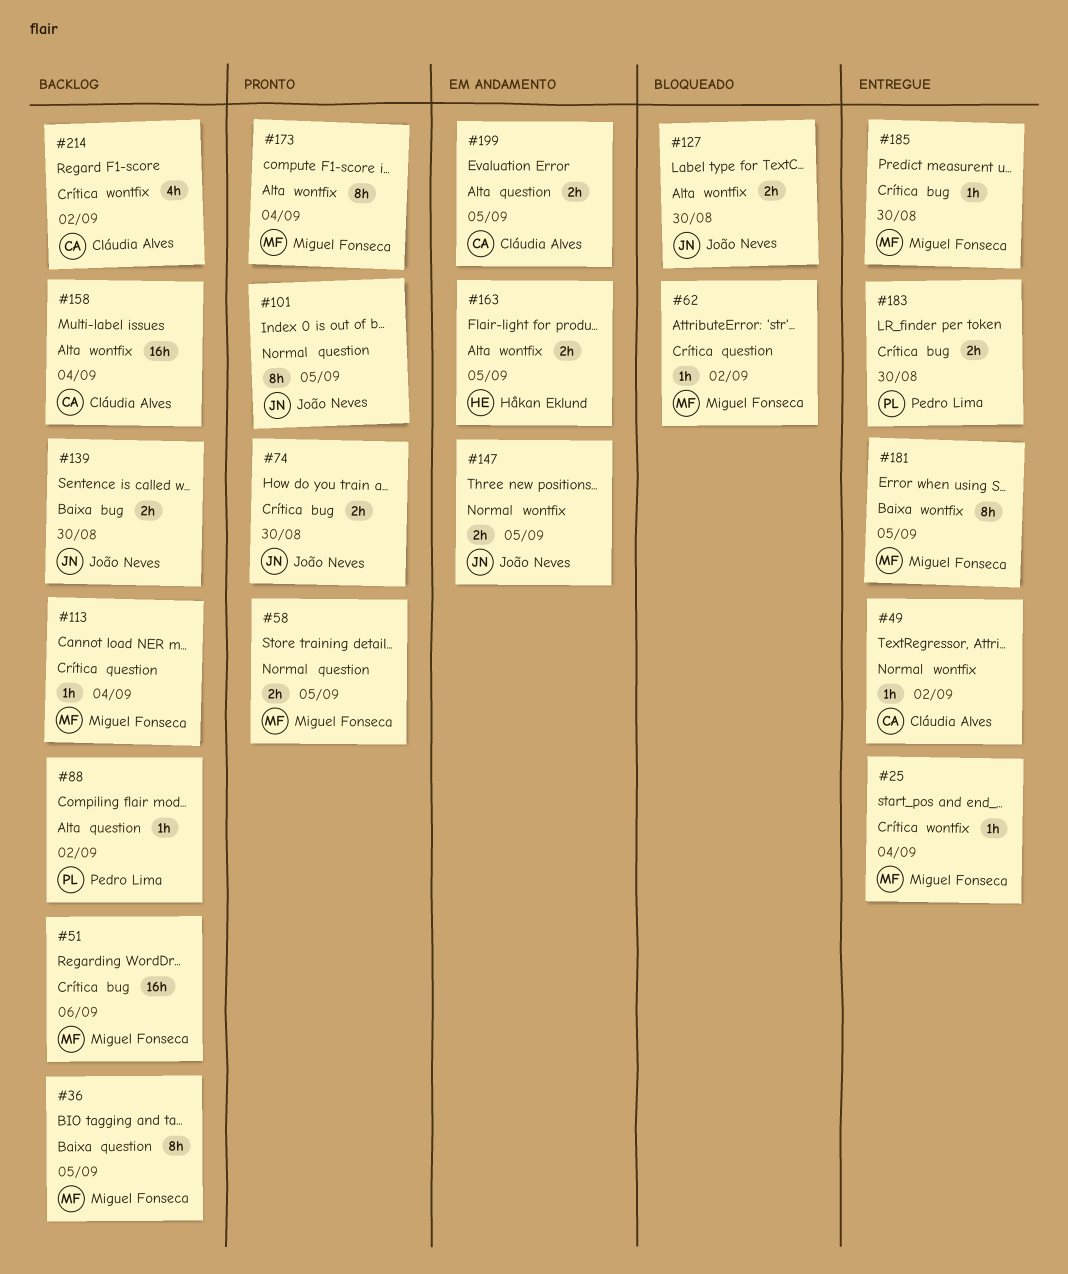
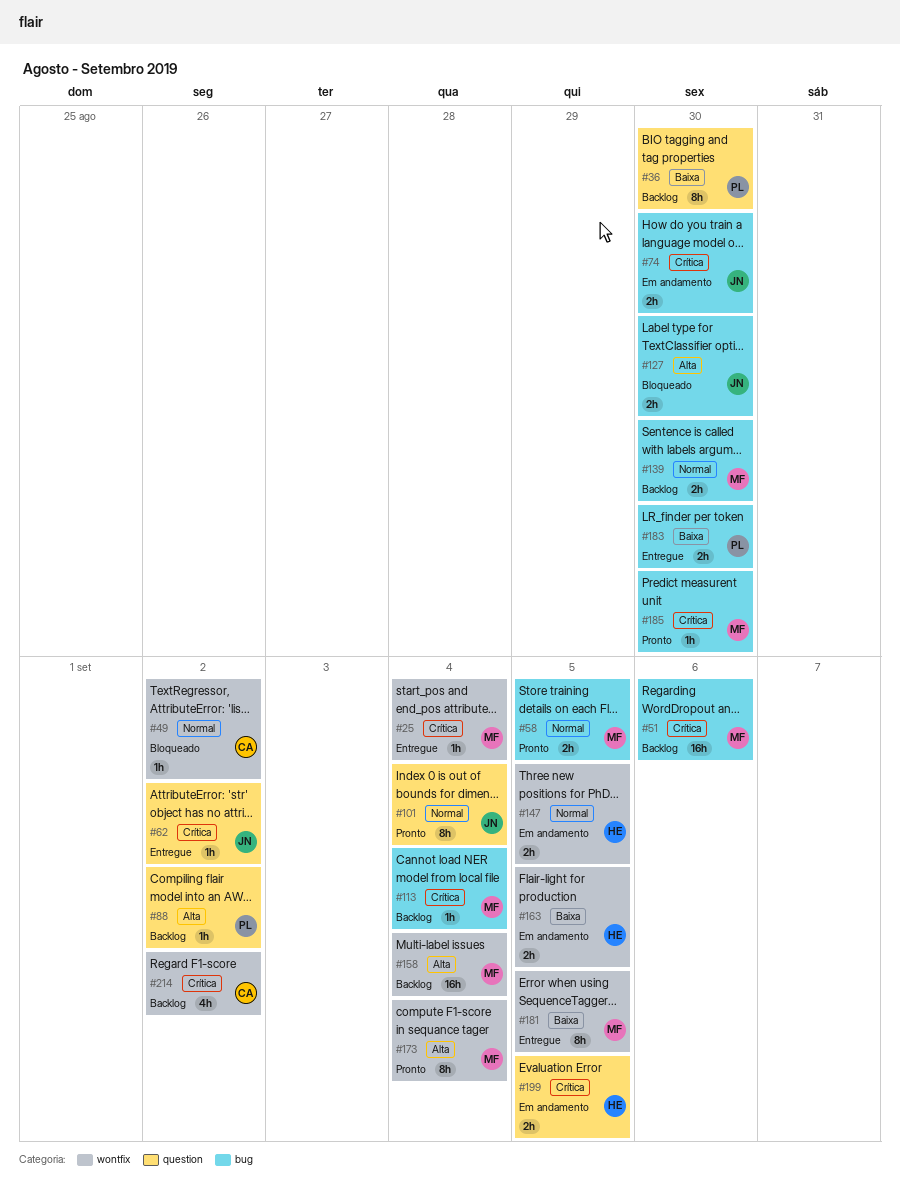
#36, owner: Miguel Fonseca -> Pedro Lima
#36, due: Sep 5 -> Aug 30
#49, status: Entregue -> Bloqueado
#58, label: question -> bug
#62, status: Bloqueado -> Entregue
#62, owner: Miguel Fonseca -> João Neves
#74, status: Pronto -> Em andamento
#101, due: Sep 5 -> Sep 4
#113, label: question -> bug
#127, label: wontfix -> bug
#139, owner: João Neves -> Miguel Fonseca
#139, priority: Baixa -> Normal
#147, owner: João Neves -> Håkan Eklund
#158, owner: Cláudia Alves -> Miguel Fonseca
#163, priority: Alta -> Baixa
#183, priority: Crítica -> Baixa
#185, status: Entregue -> Pronto
#199, owner: Cláudia Alves -> Håkan Eklund
#199, priority: Alta -> Crítica

